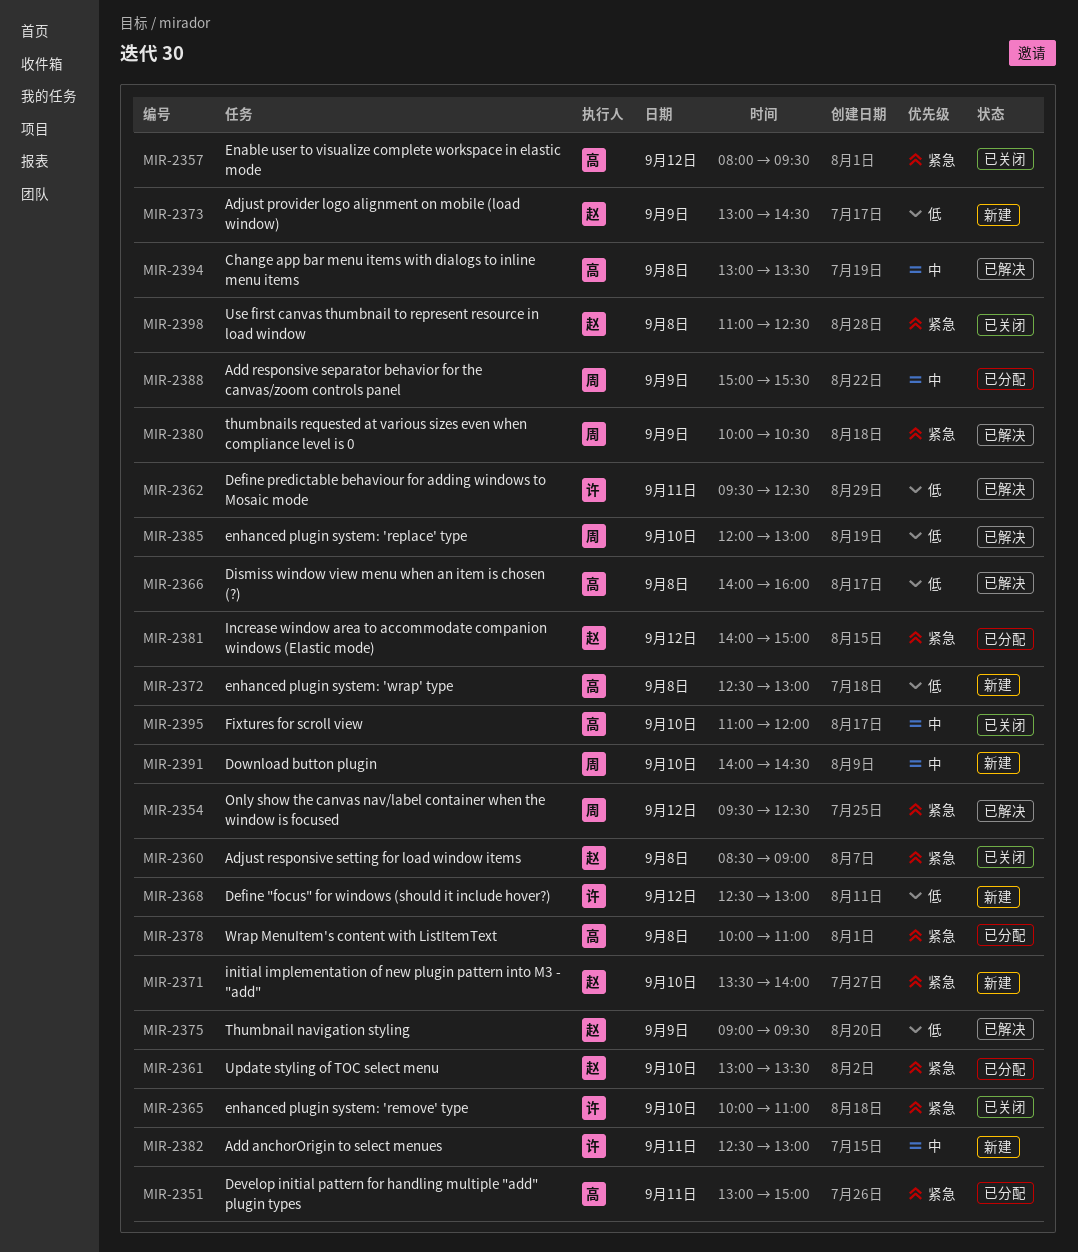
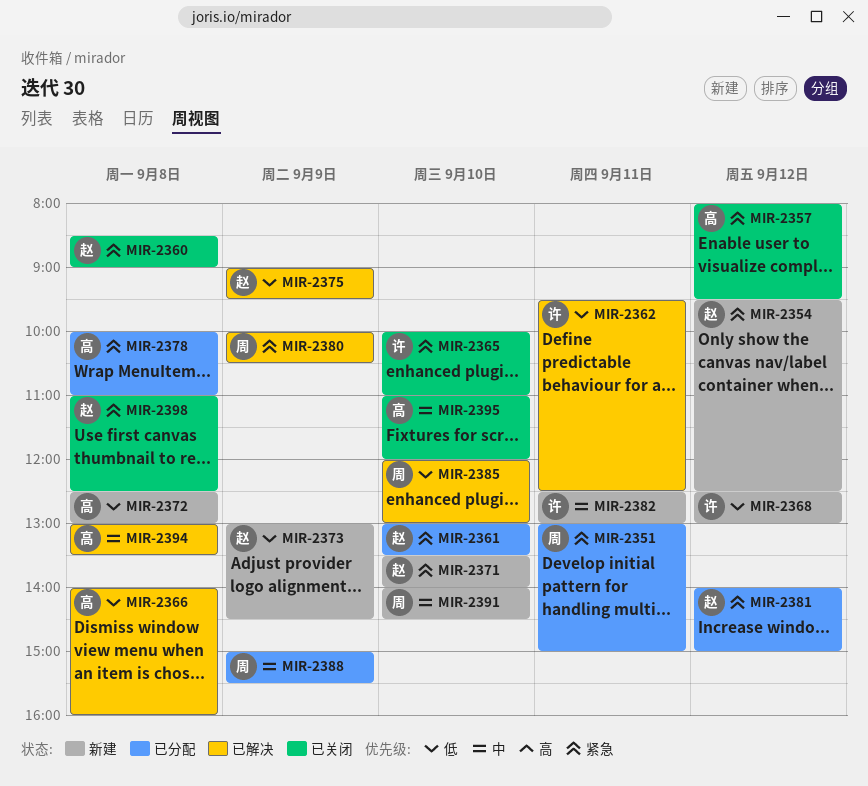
MIR-2351, owner: 高 -> 周
MIR-2354, status: 已解决 -> 新建
MIR-2354, owner: 周 -> 赵

